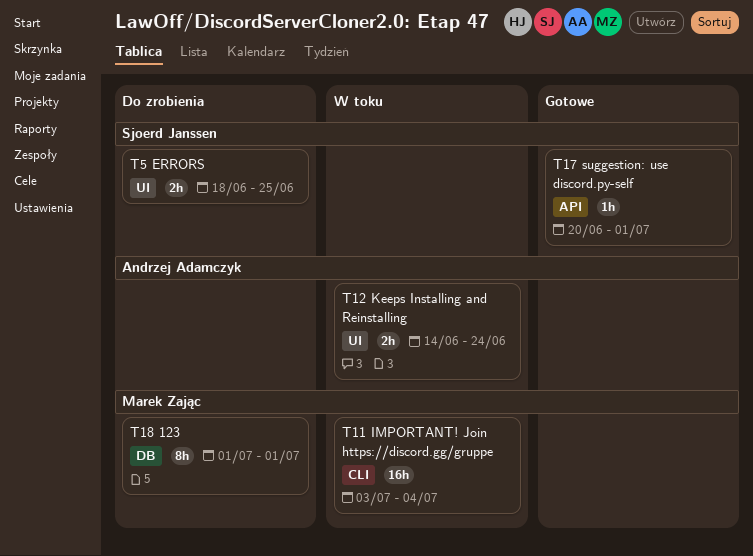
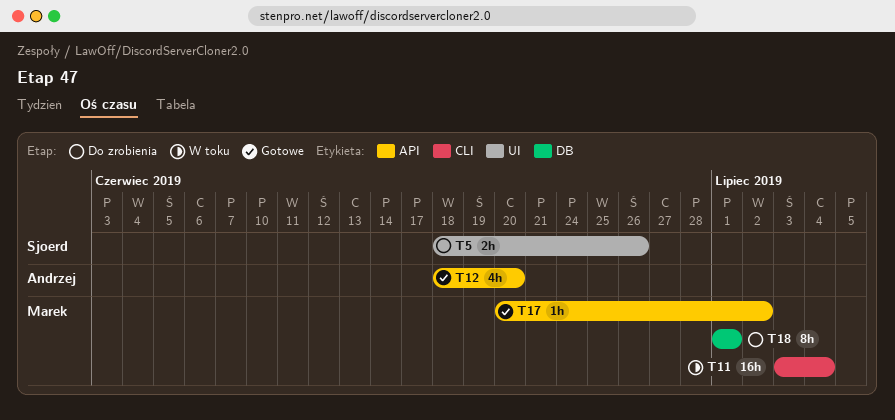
T5, due: Jun 25 -> Jun 26
T12, status: W toku -> Gotowe
T12, label: UI -> API
T12, estimate: 2h -> 4h
T12, start: Jun 14 -> Jun 18
T12, due: Jun 24 -> Jun 20
T17, owner: Sjoerd Janssen -> Marek Zając
T17, due: Jul 1 -> Jul 2

